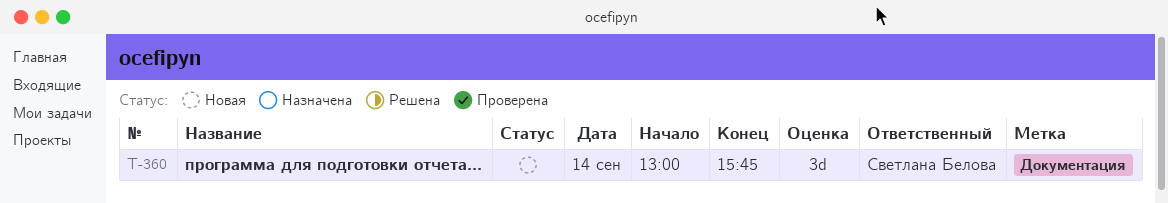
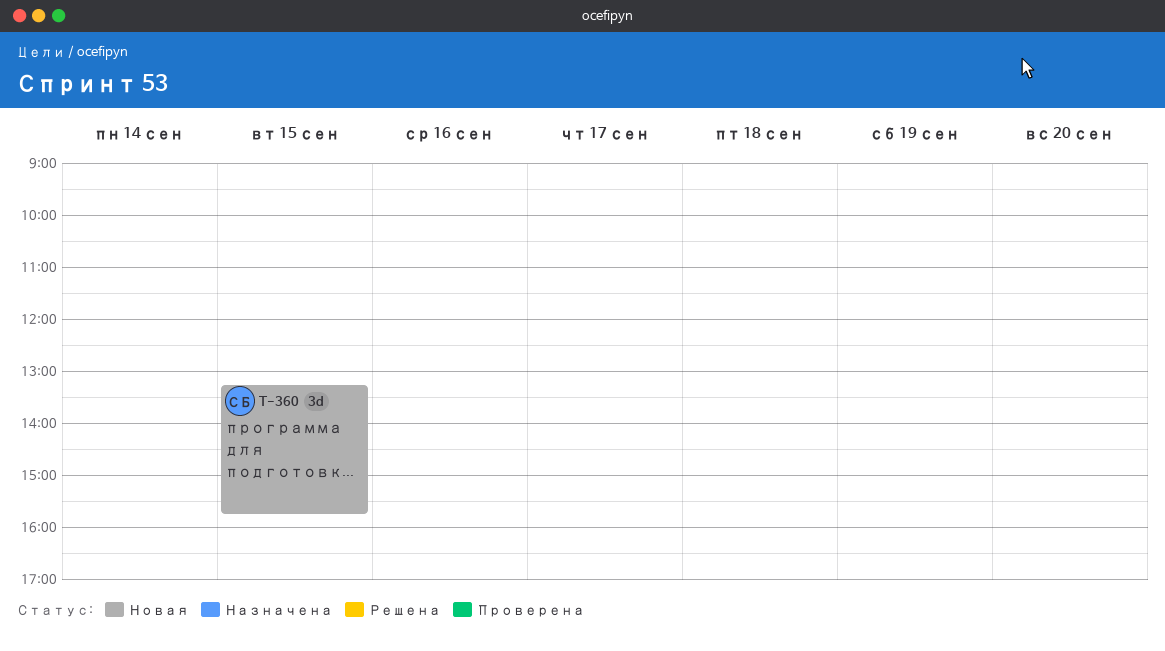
T-360, day: Sep 14 -> Sep 15
T-360, begins: 13:00 -> 13:15

